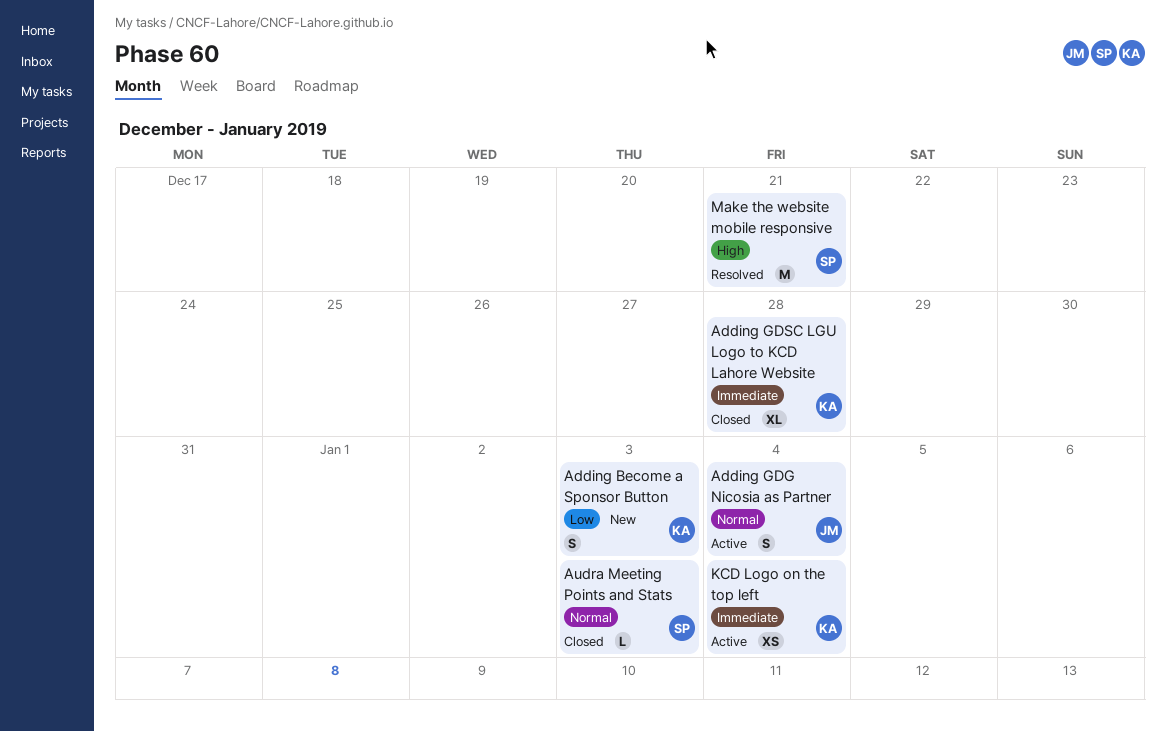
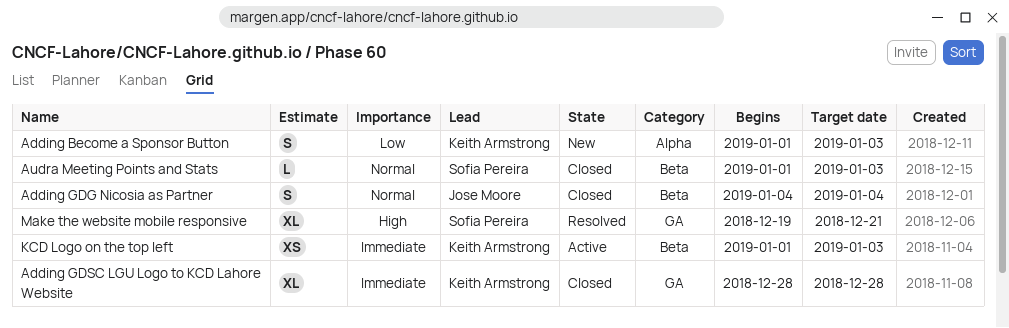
Adding GDG Nicosia as Partner, status: Active -> Closed
KCD Logo on the top left, due: Jan 4 -> Jan 3
Make the website mobile responsive, estimate: M -> XL

